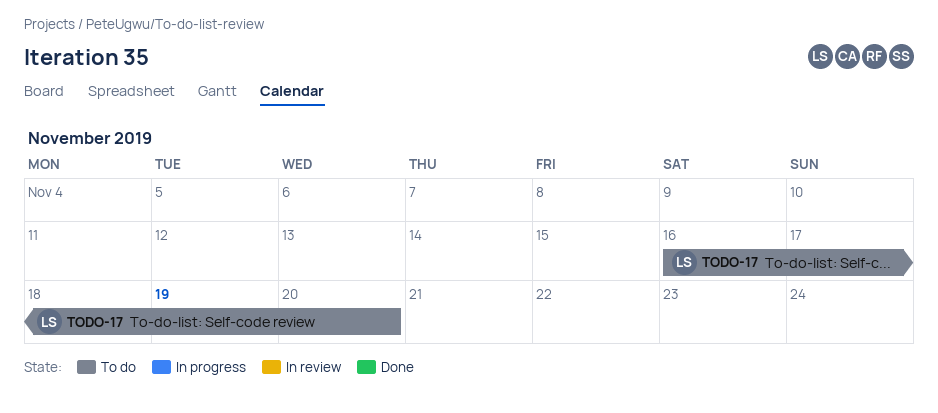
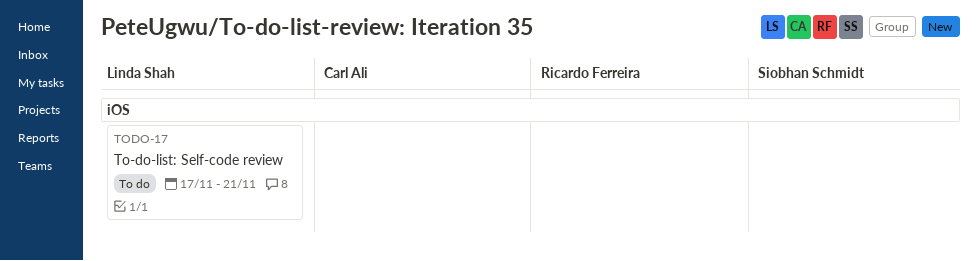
TODO-17, start: Nov 16 -> Nov 17
TODO-17, due: Nov 20 -> Nov 21

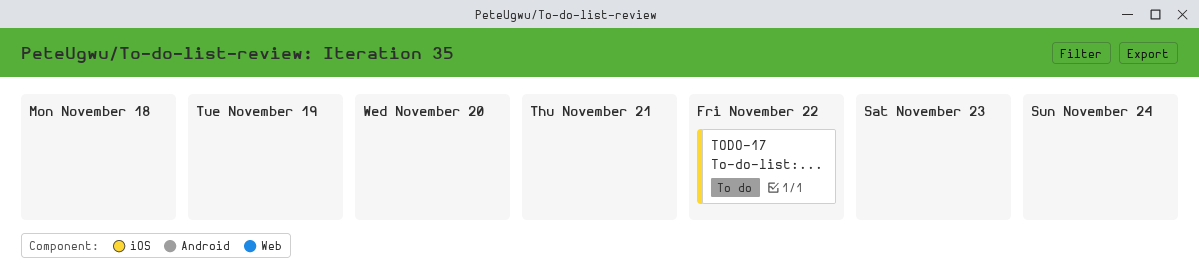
TODO-17, due: Nov 21 -> Nov 22

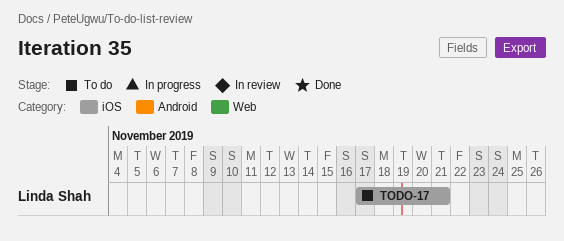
TODO-17, due: Nov 22 -> Nov 21

